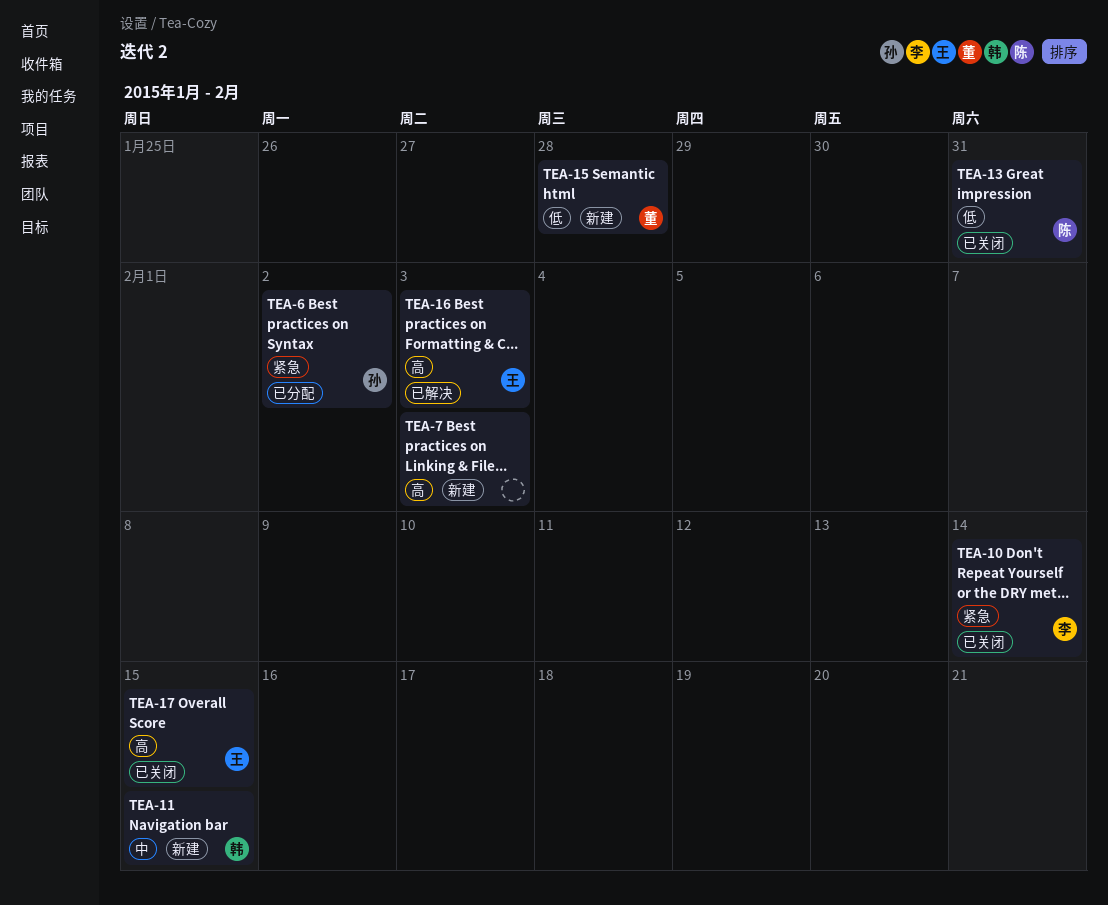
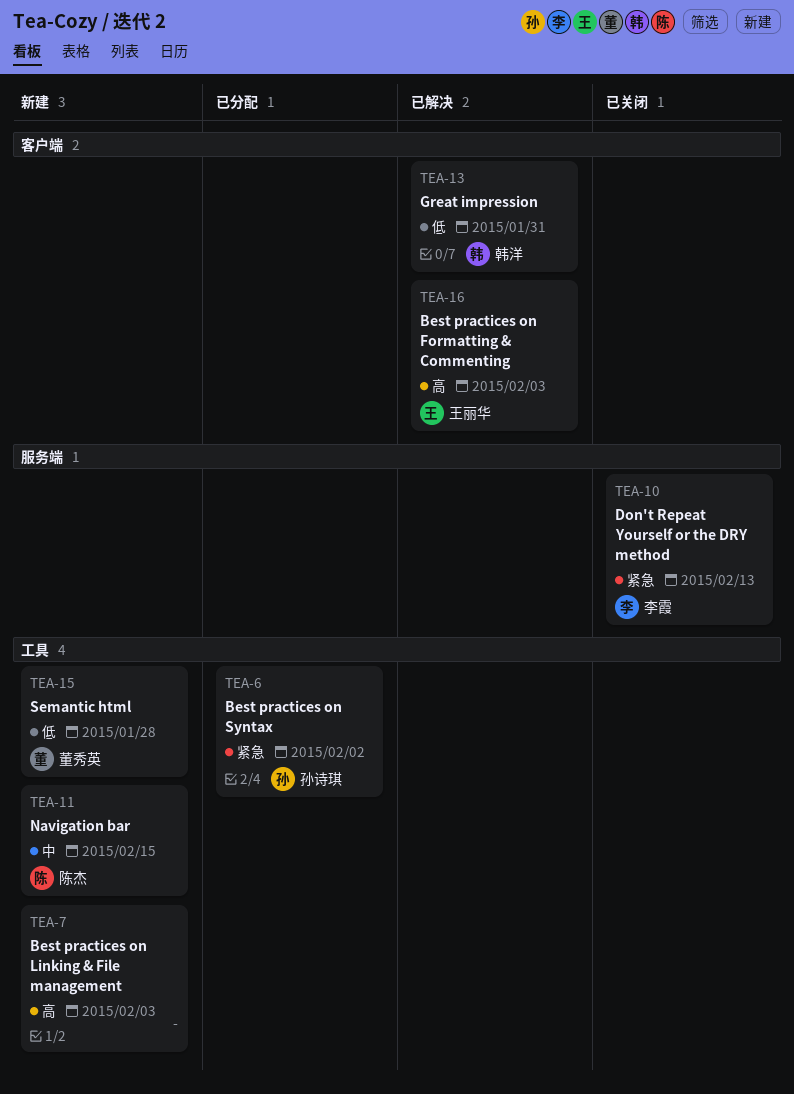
TEA-10, due: Feb 14 -> Feb 13
TEA-11, owner: 韩洋 -> 陈杰
TEA-13, status: 已关闭 -> 已解决
TEA-13, owner: 陈杰 -> 韩洋
TEA-17: present -> none

